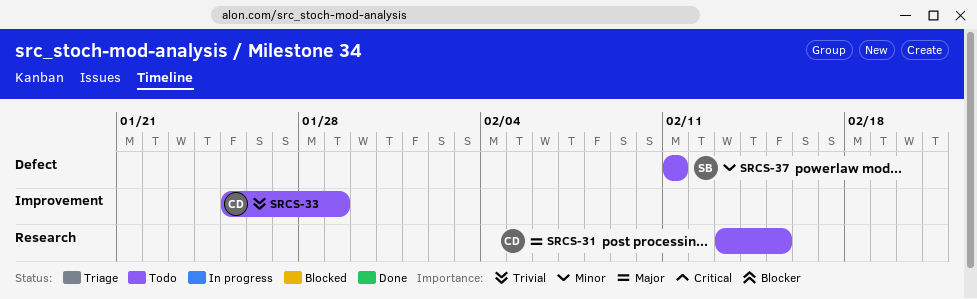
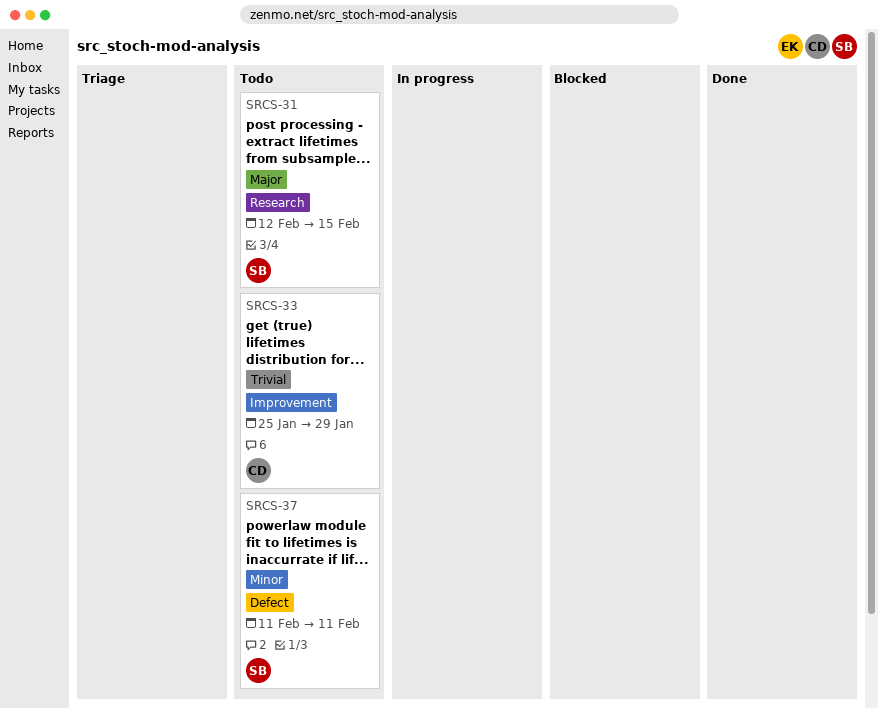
SRCS-31, owner: CD -> SB
SRCS-31, start: Feb 13 -> Feb 12

